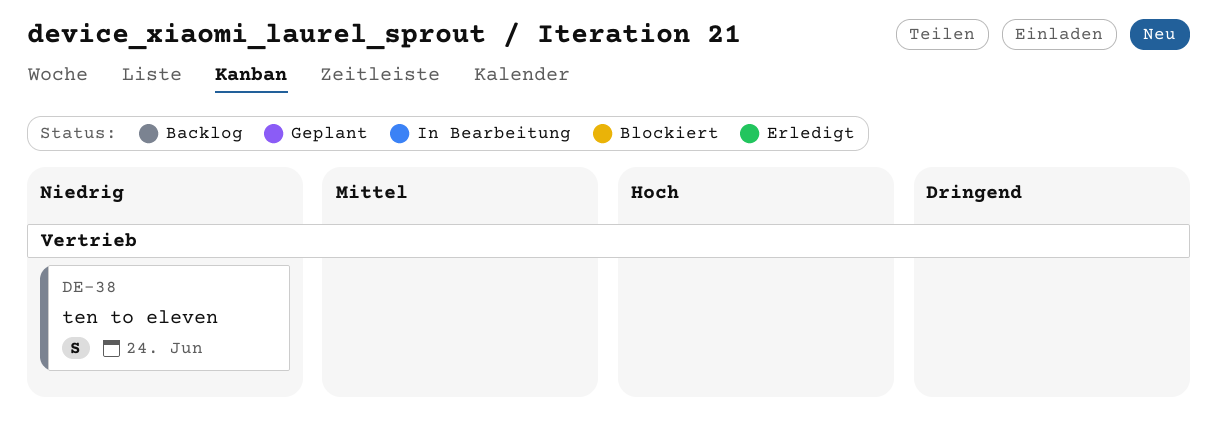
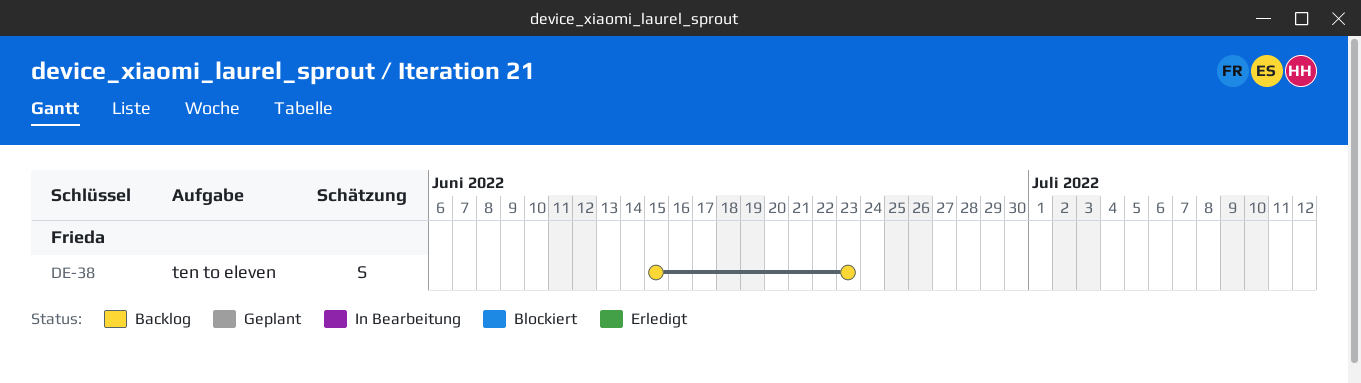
DE-38, due: Jun 24 -> Jun 23

